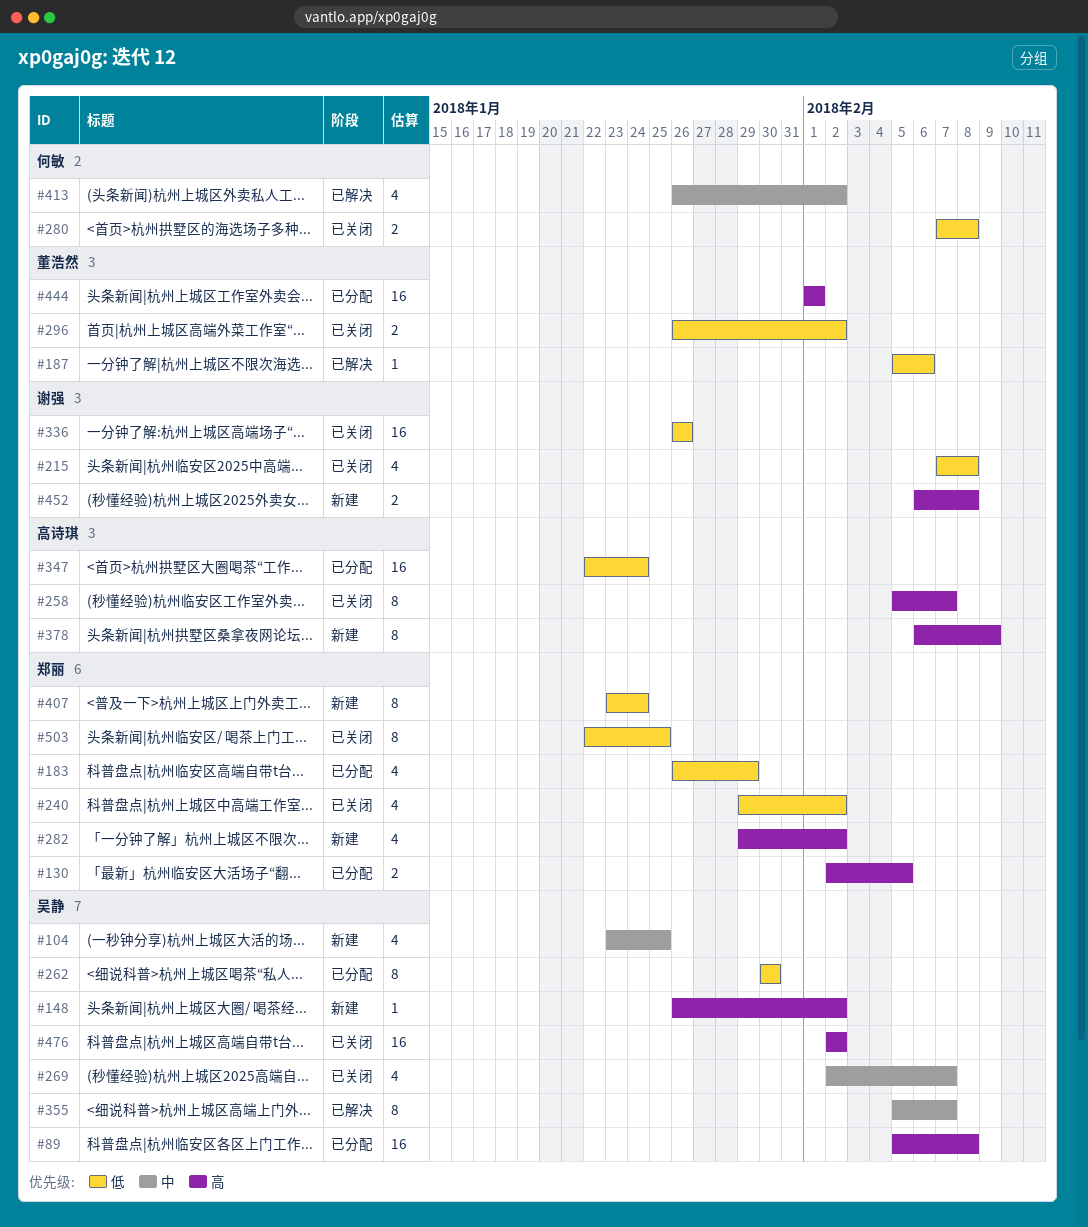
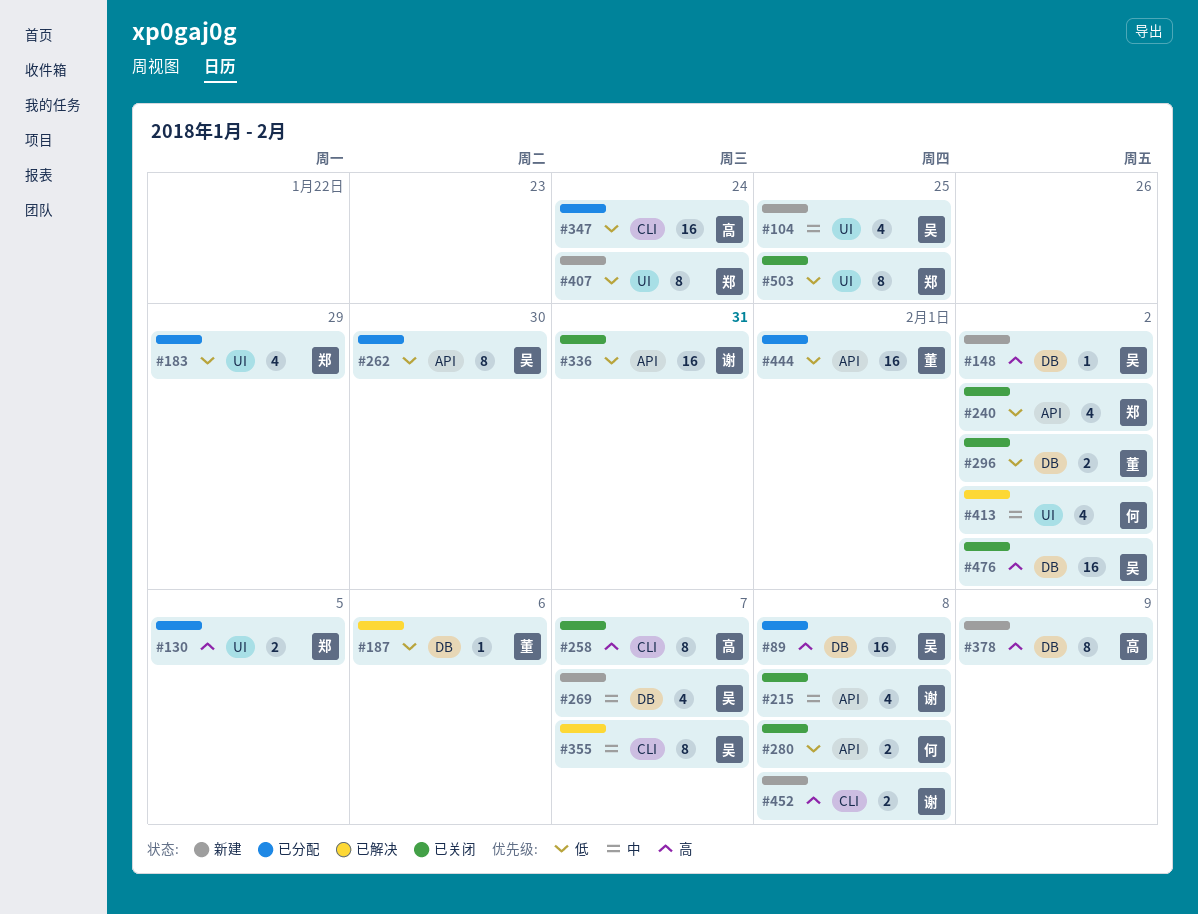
#215, priority: 低 -> 中
#269, status: 已关闭 -> 新建
#282: present -> none
#336, due: Jan 26 -> Jan 31
#444, priority: 高 -> 低

